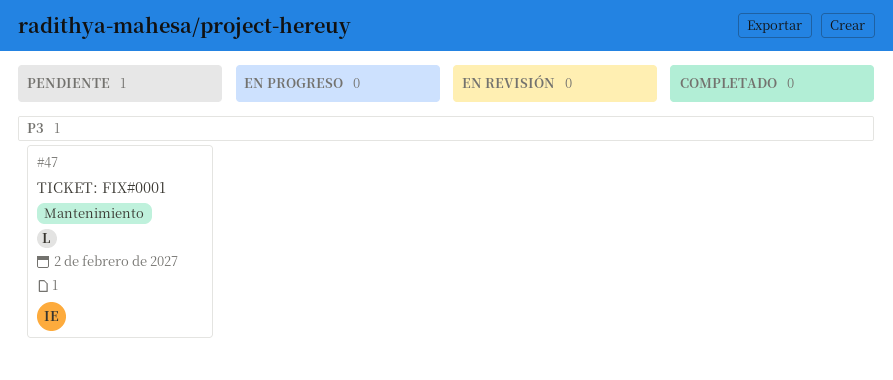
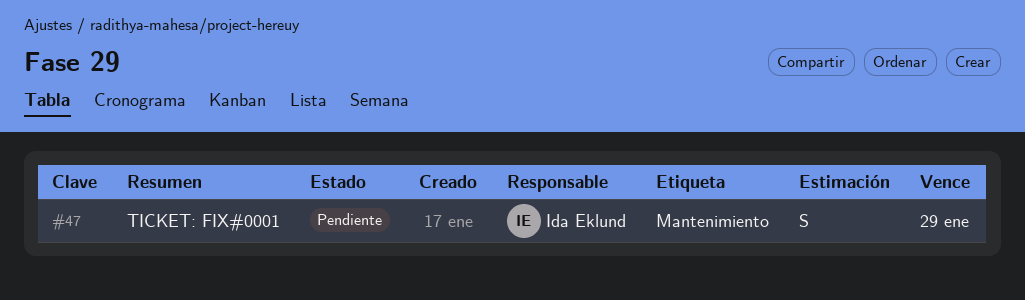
#47, estimate: L -> S
#47, due: Feb 2 -> Jan 29

